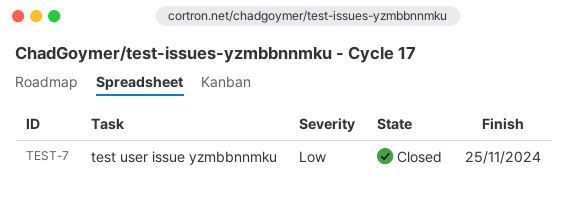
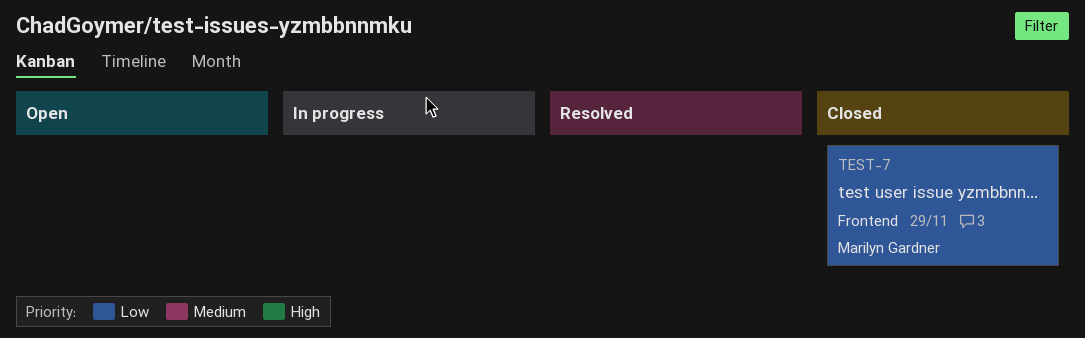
TEST-7, due: Nov 25 -> Nov 29

